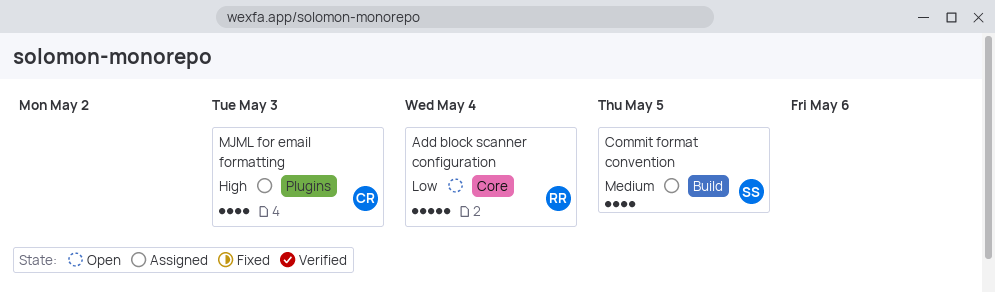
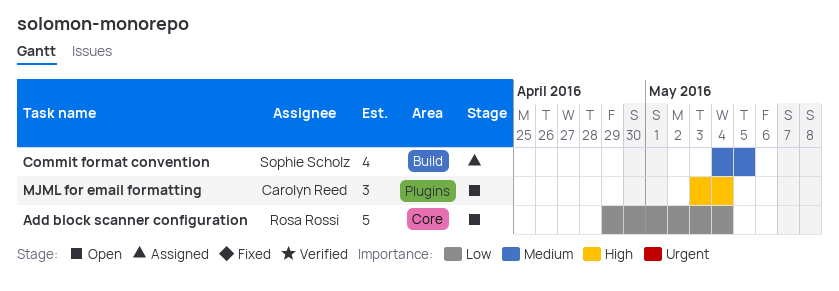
MJML for email formatting, status: Assigned -> Open
MJML for email formatting, estimate: 4 -> 3
MJML for email formatting, due: May 3 -> May 4

